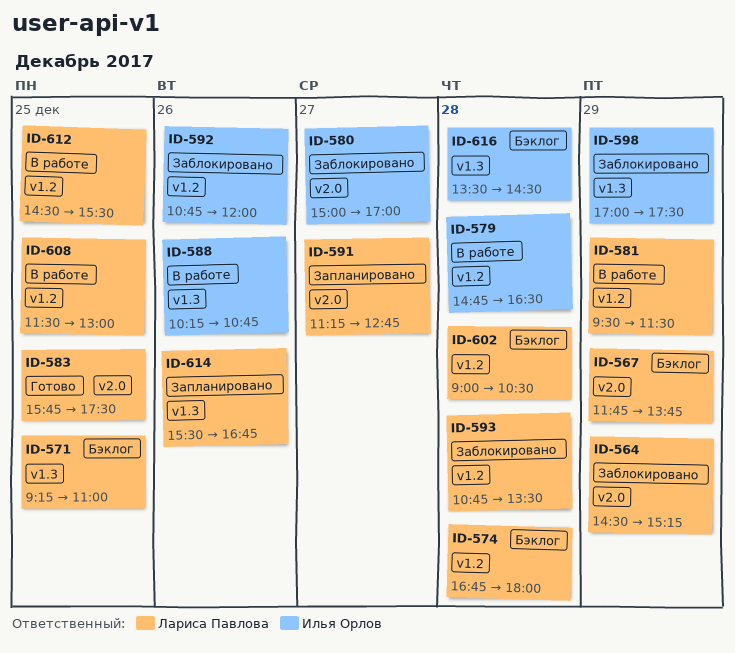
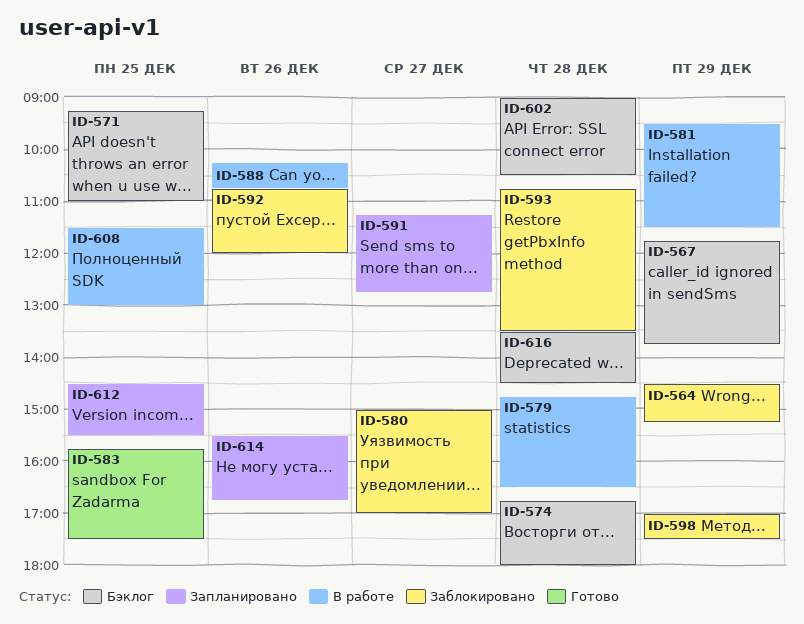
ID-612, status: В работе -> Запланировано

